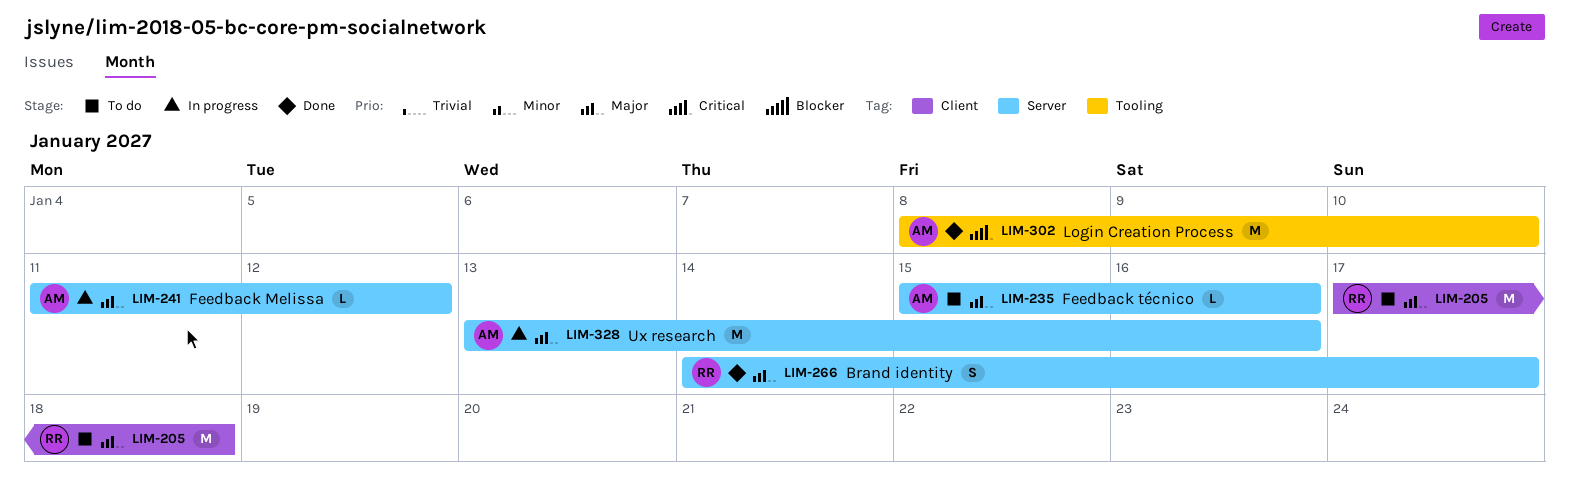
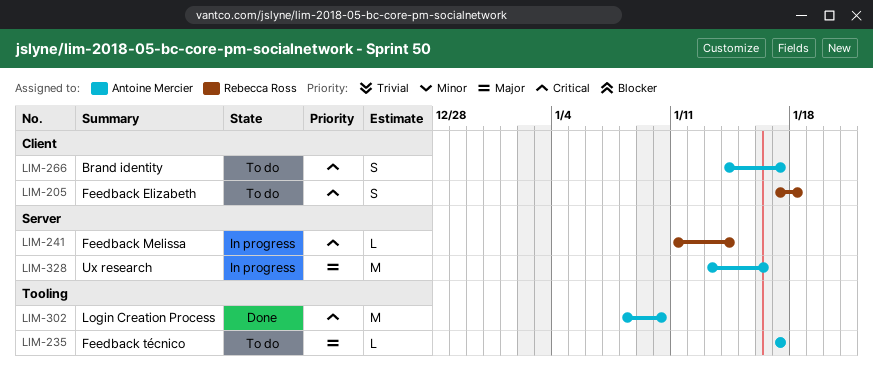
LIM-205, priority: Major -> Critical
LIM-205, estimate: M -> S
LIM-235, label: Server -> Tooling
LIM-235, start: Jan 15 -> Jan 17
LIM-235, due: Jan 16 -> Jan 17
LIM-241, owner: Antoine Mercier -> Rebecca Ross
LIM-241, priority: Major -> Critical
LIM-241, due: Jan 12 -> Jan 14
LIM-266, status: Done -> To do
LIM-266, owner: Rebecca Ross -> Antoine Mercier
LIM-266, priority: Major -> Critical
LIM-266, label: Server -> Client

